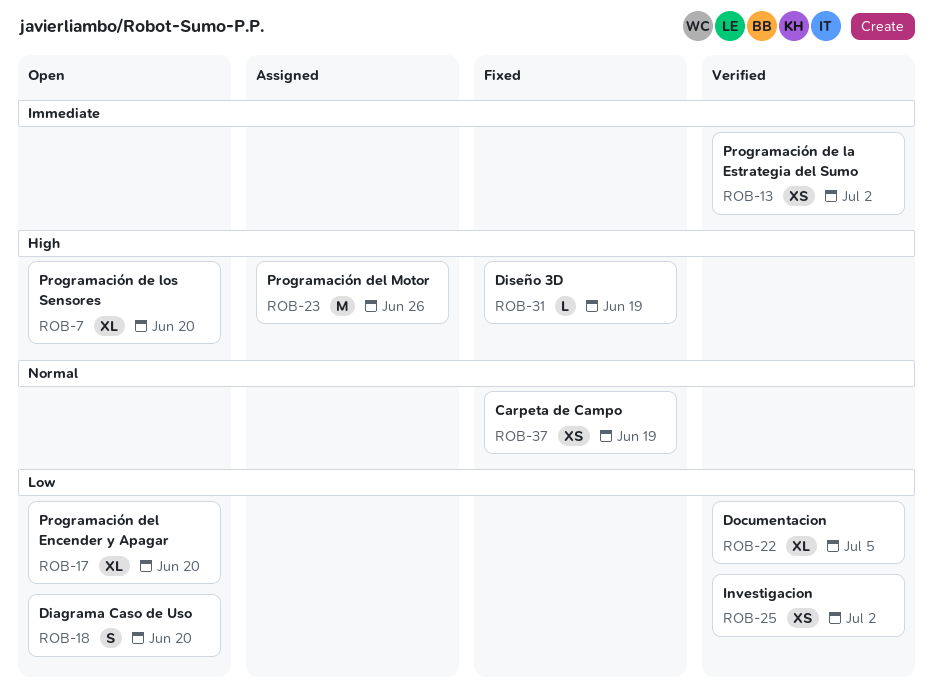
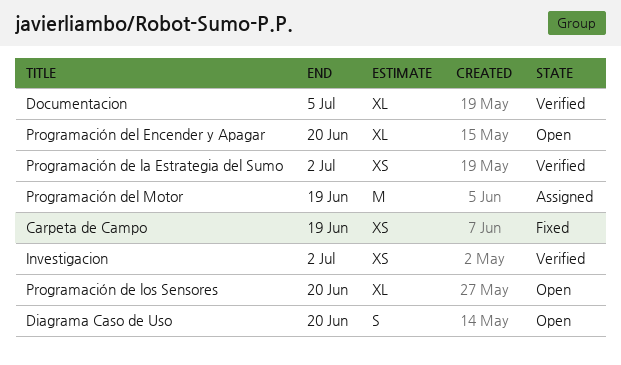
Diseño 3D: present -> none
Programación del Motor, due: Jun 26 -> Jun 19

